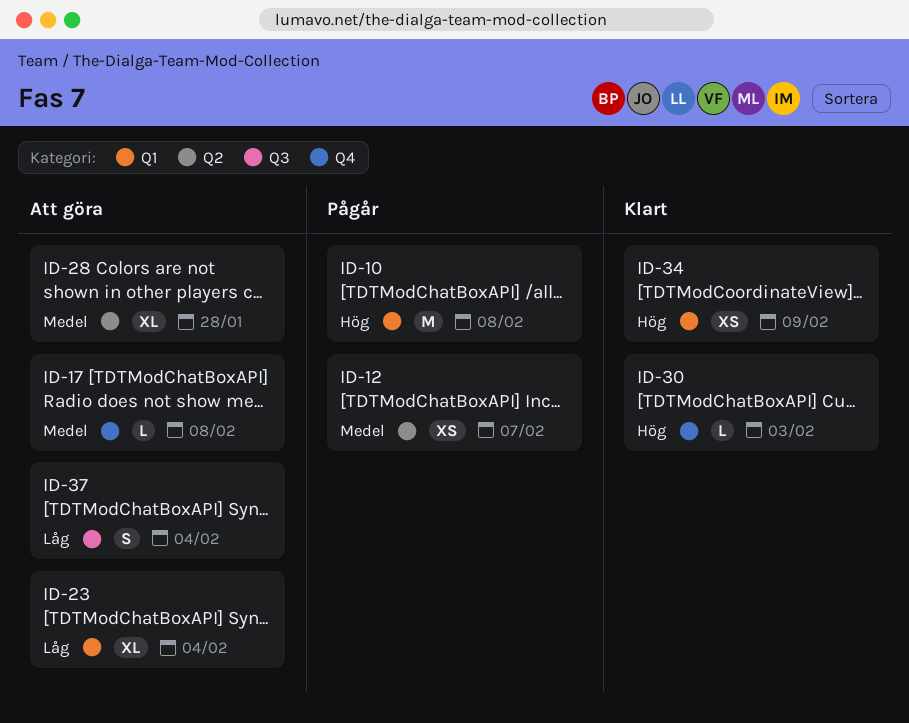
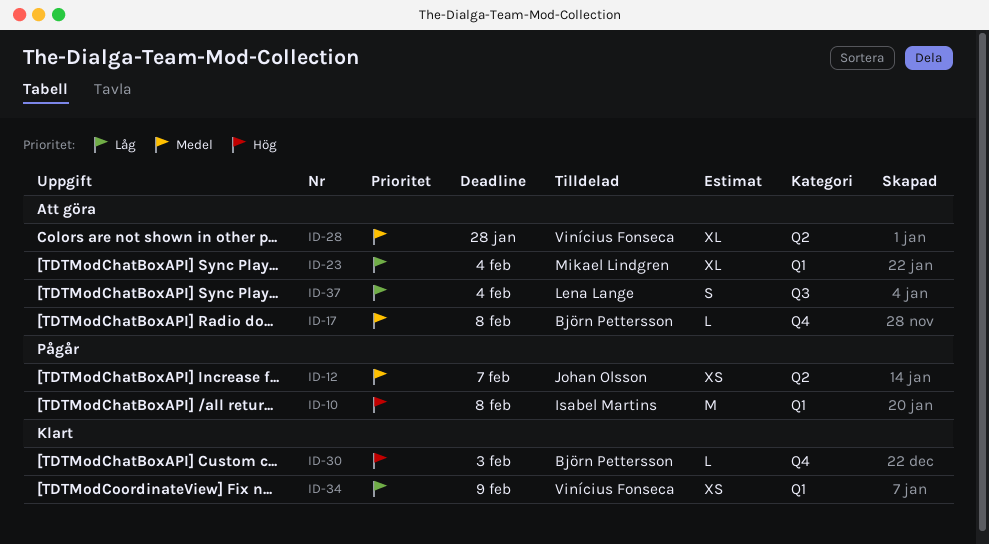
ID-34, priority: Hög -> Låg

